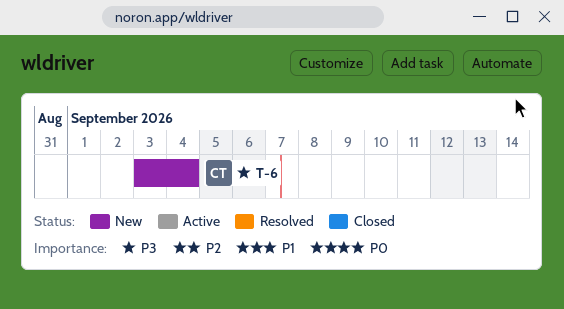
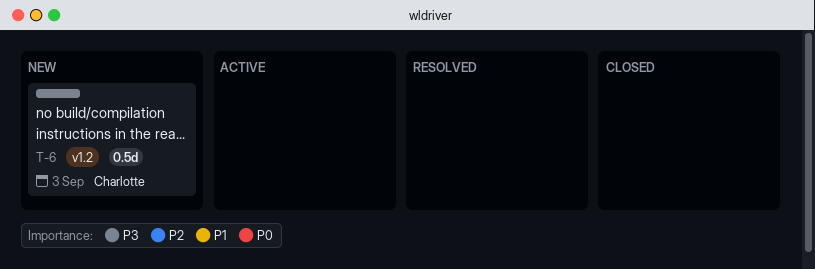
T-6, due: Sep 4 -> Sep 3

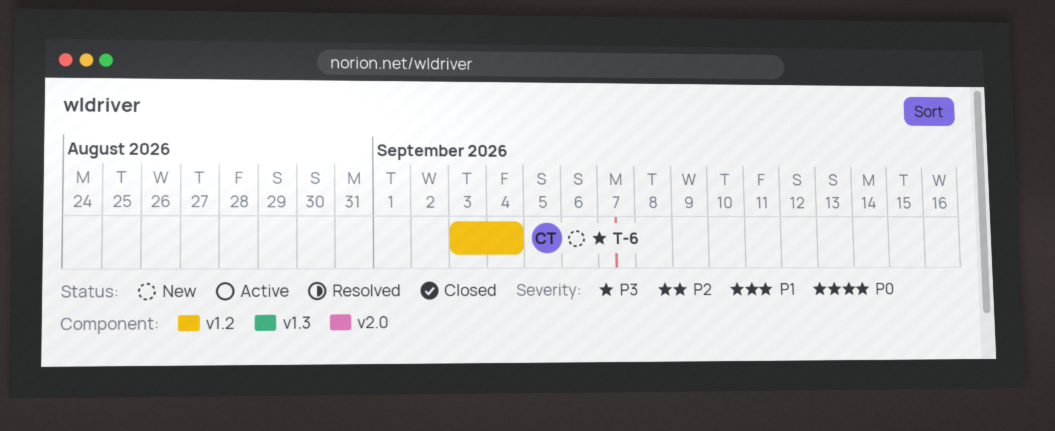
T-6, due: Sep 3 -> Sep 4

